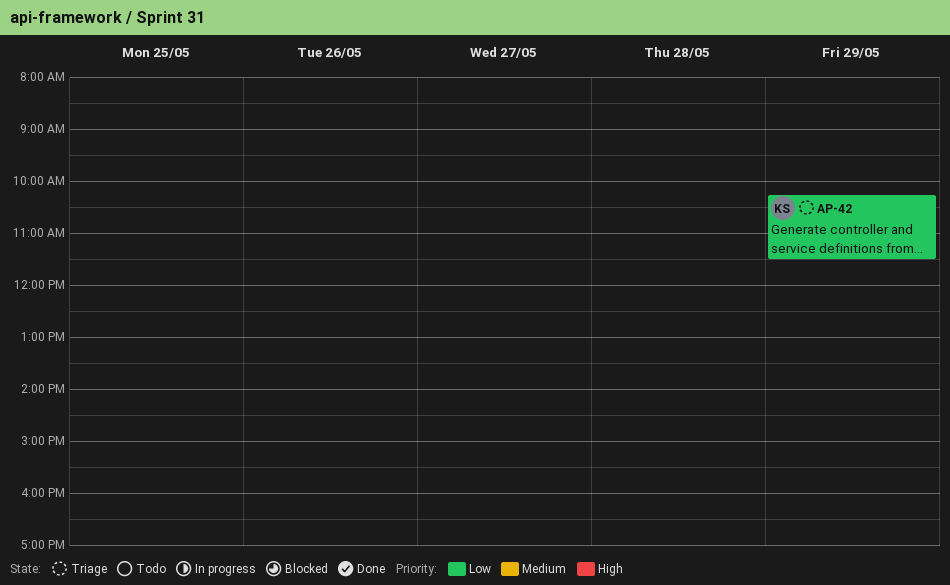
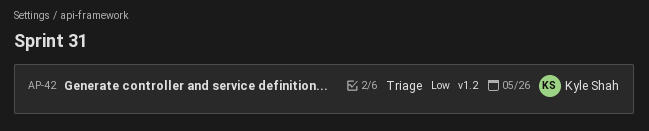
AP-42, day: May 29 -> May 26

